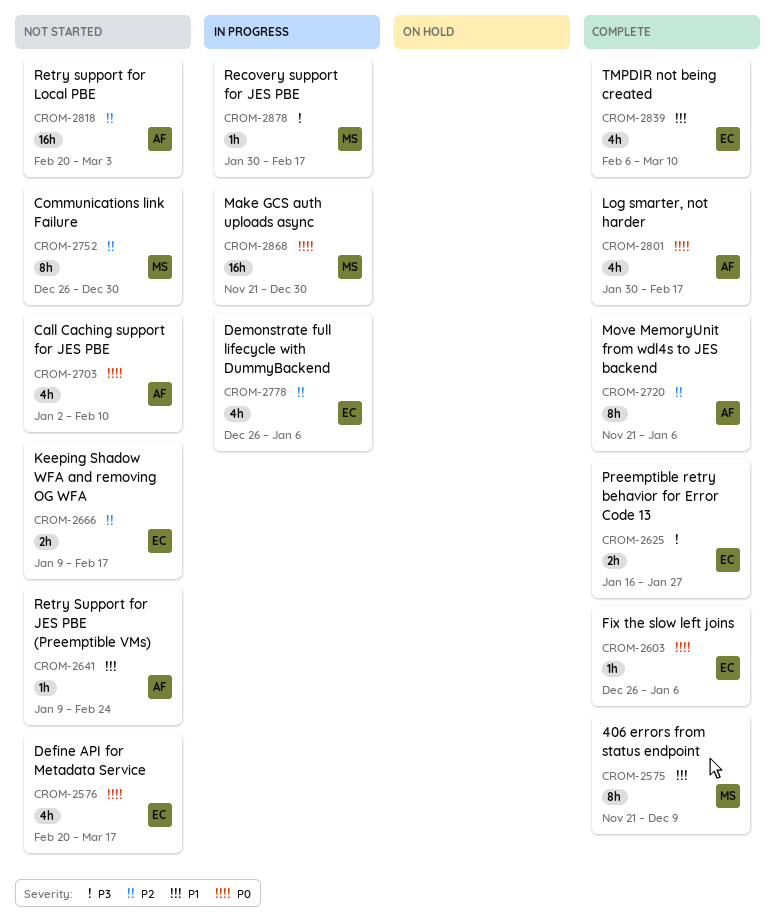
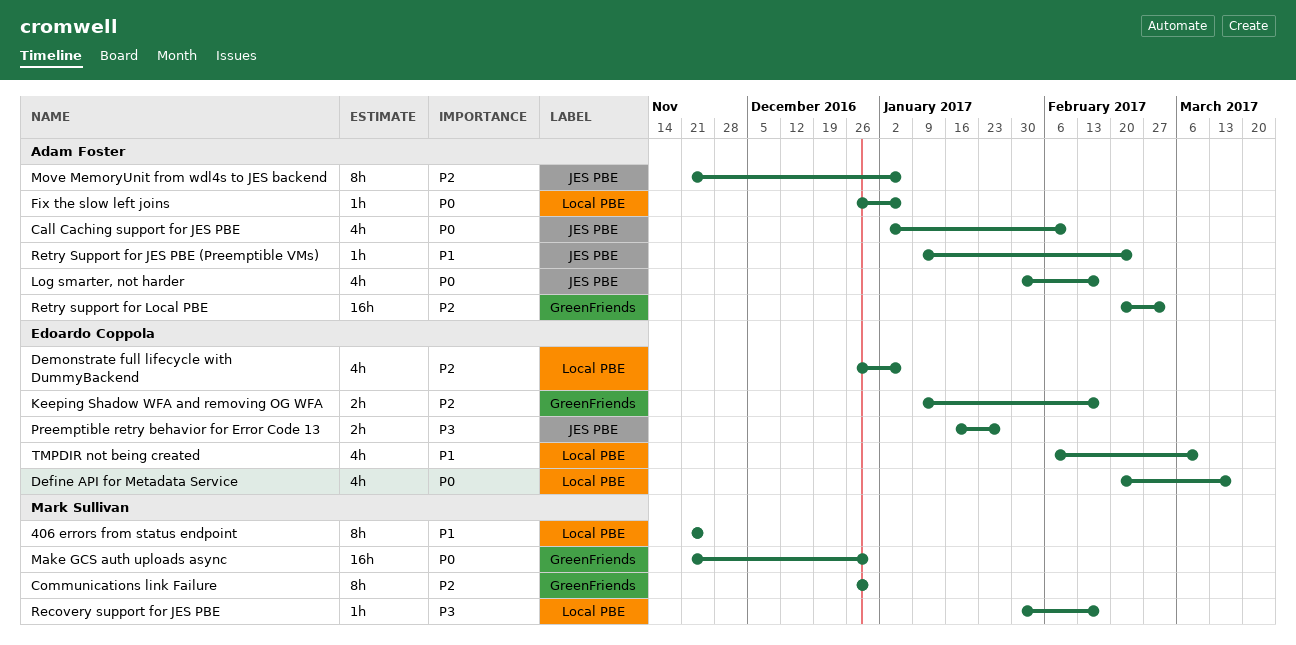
406 errors from status endpoint, due: Dec 9 -> Nov 25
Fix the slow left joins, owner: Edoardo Coppola -> Adam Foster

